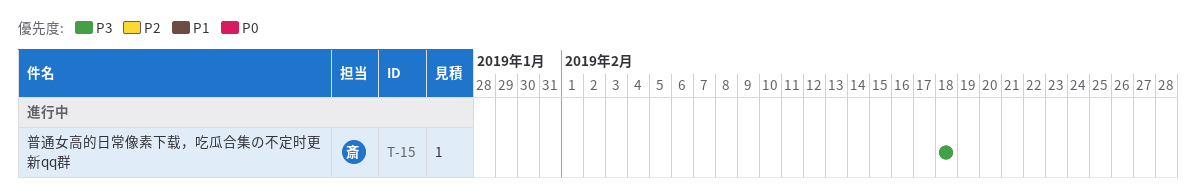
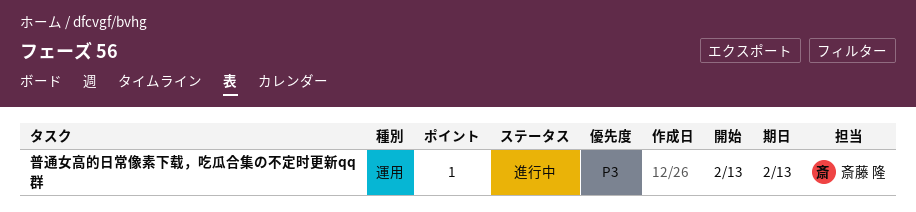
普通女高的日常像素下载，吃瓜合集の不定时更新qq群, start: Feb 18 -> Feb 13
普通女高的日常像素下载，吃瓜合集の不定时更新qq群, due: Feb 18 -> Feb 13

